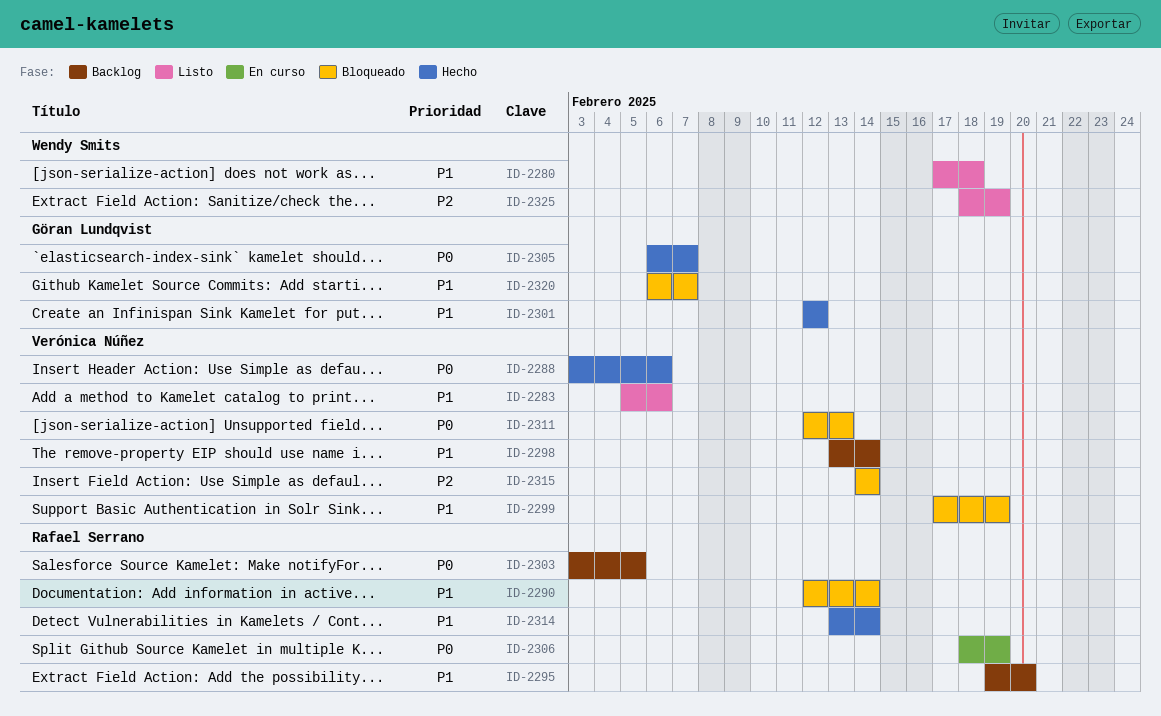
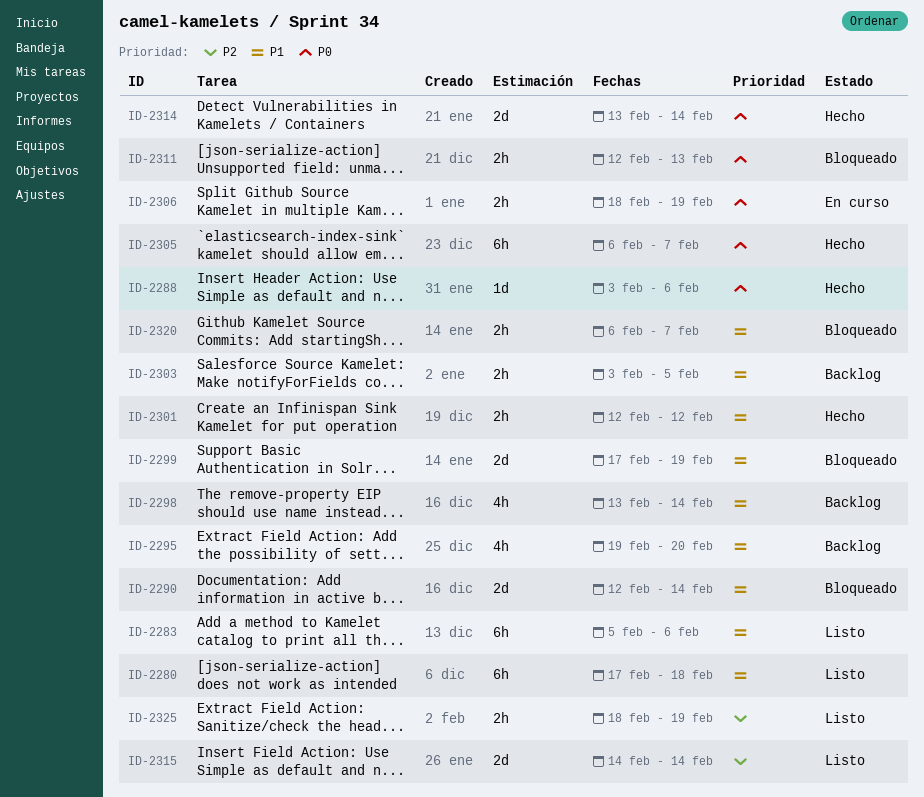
ID-2303, priority: P0 -> P1
ID-2314, priority: P1 -> P0
ID-2315, status: Bloqueado -> Listo

